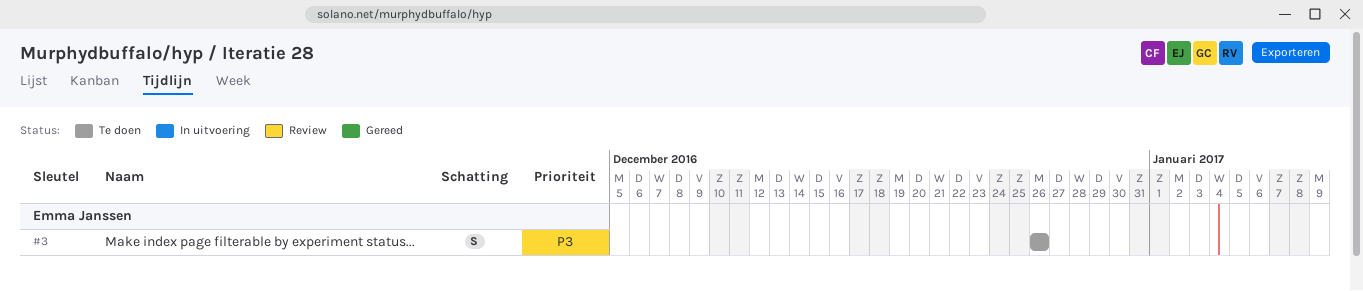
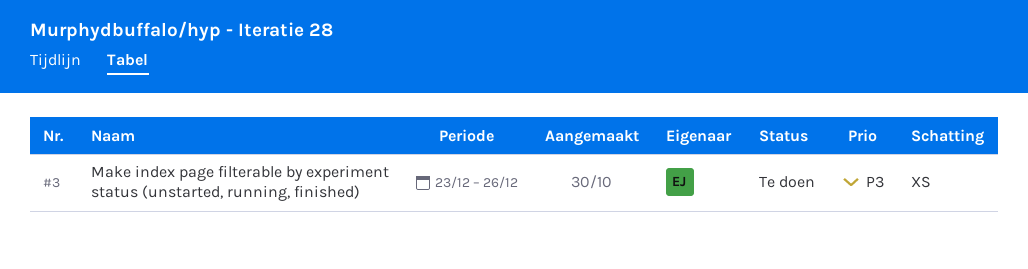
#3, estimate: S -> XS
#3, start: Dec 26 -> Dec 23

